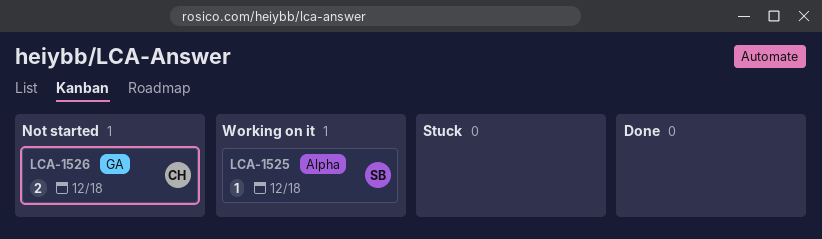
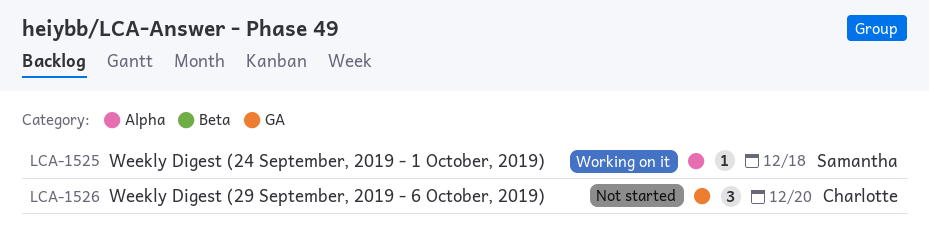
LCA-1526, estimate: 2 -> 3
LCA-1526, due: Dec 18 -> Dec 20

